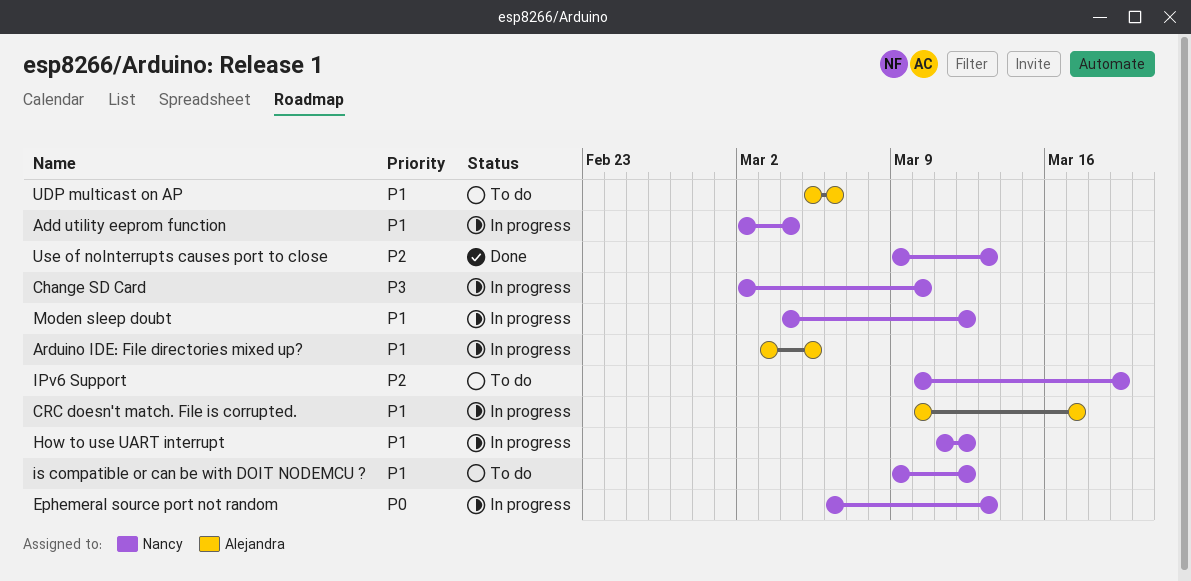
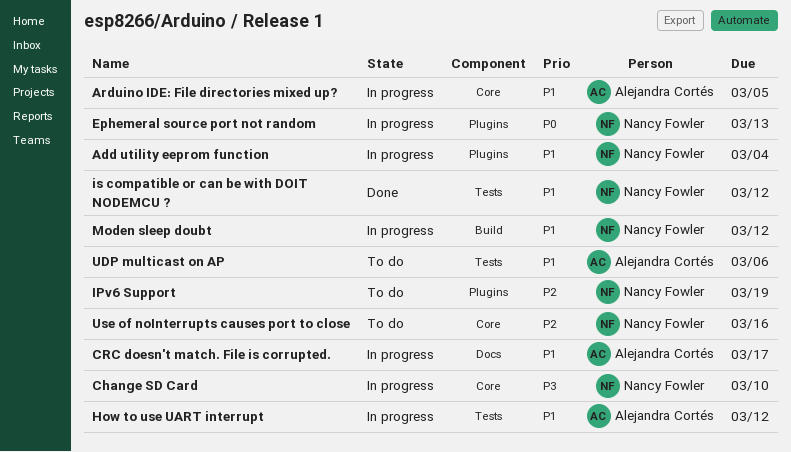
How to use UART interrupt, owner: Nancy Fowler -> Alejandra Cortés
is compatible or can be with DOIT NODEMCU ?, status: To do -> Done
Use of noInterrupts causes port to close, status: Done -> To do
Use of noInterrupts causes port to close, due: Mar 13 -> Mar 16

